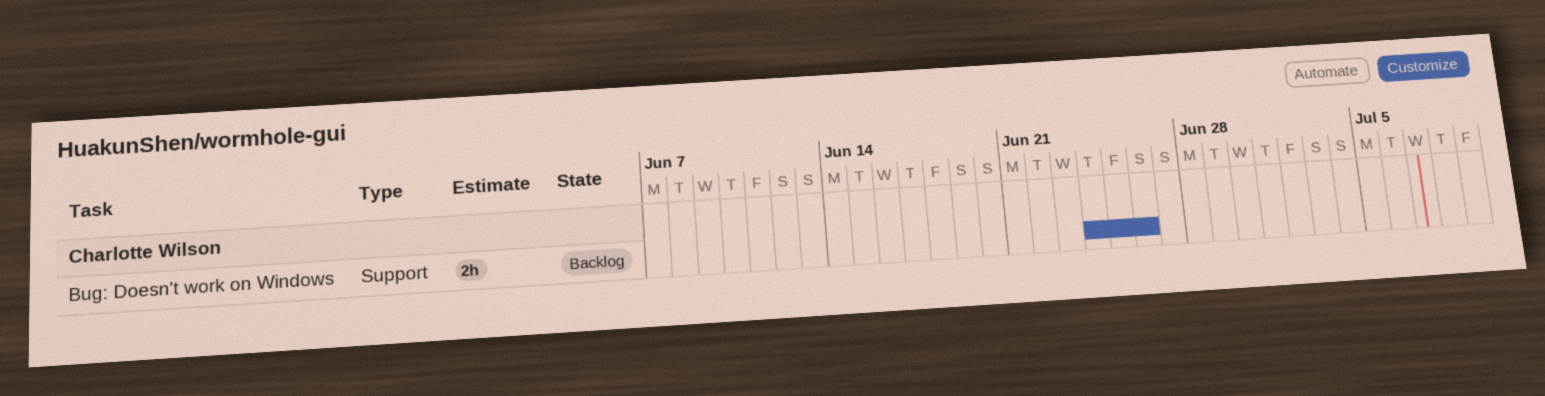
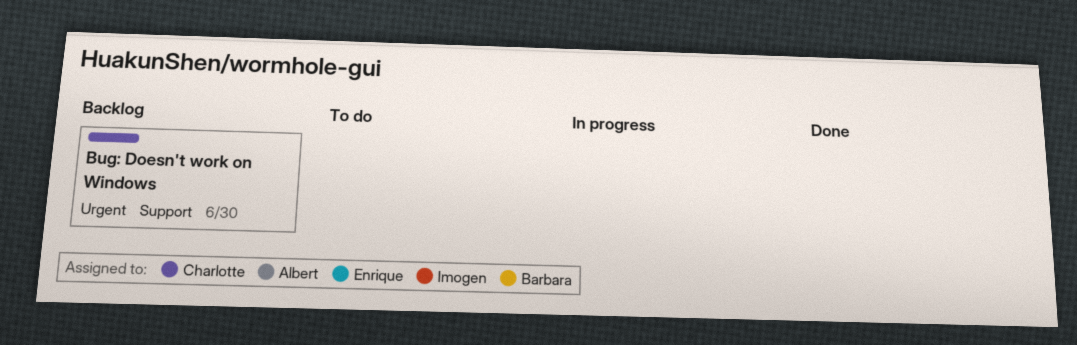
Bug: Doesn't work on Windows, due: Jun 26 -> Jun 30

